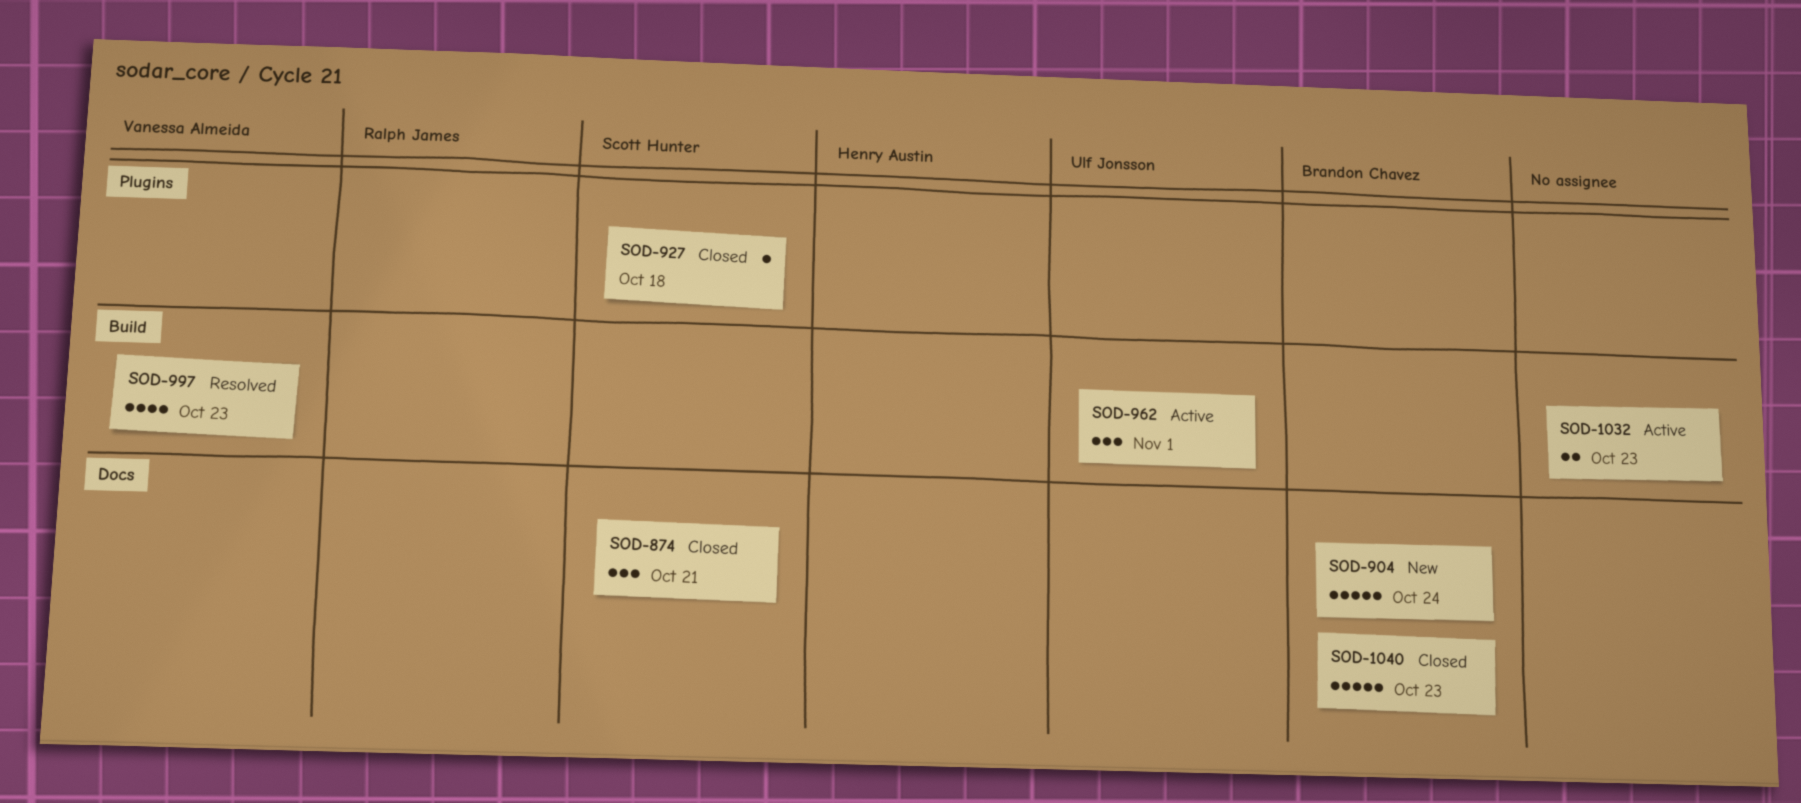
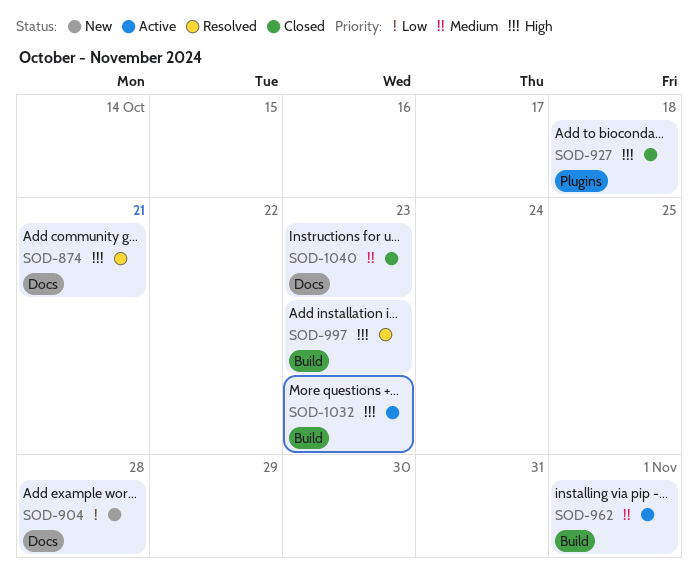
SOD-874, status: Closed -> Resolved
SOD-904, due: Oct 24 -> Oct 28

